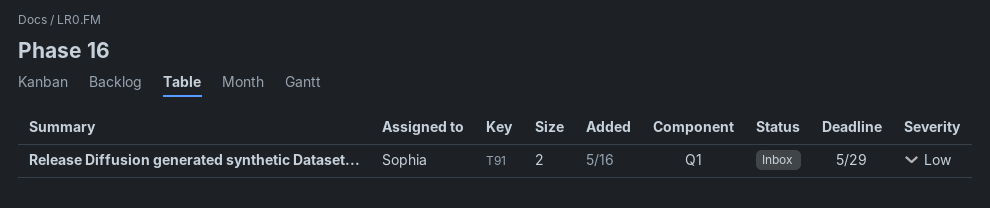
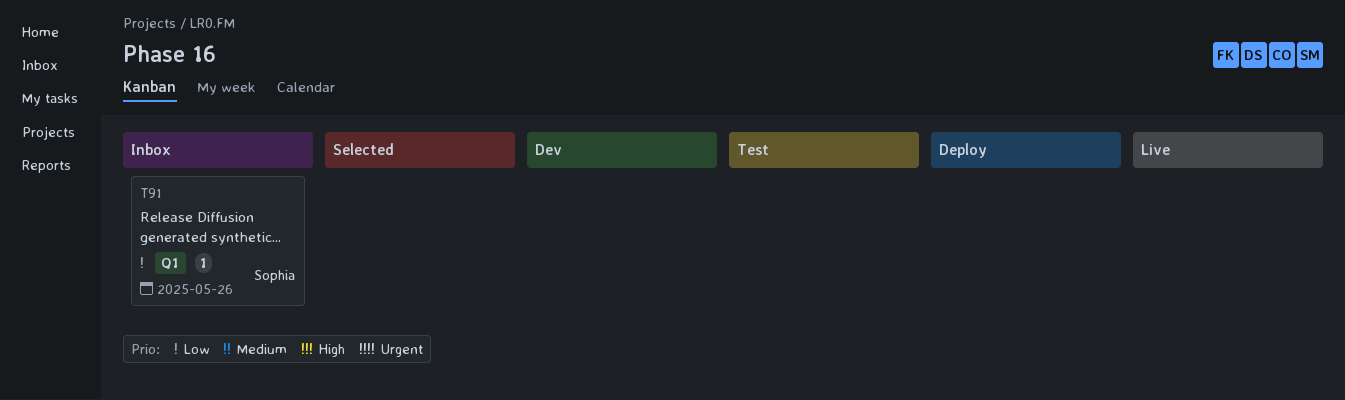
T91, estimate: 2 -> 1
T91, due: May 29 -> May 26

